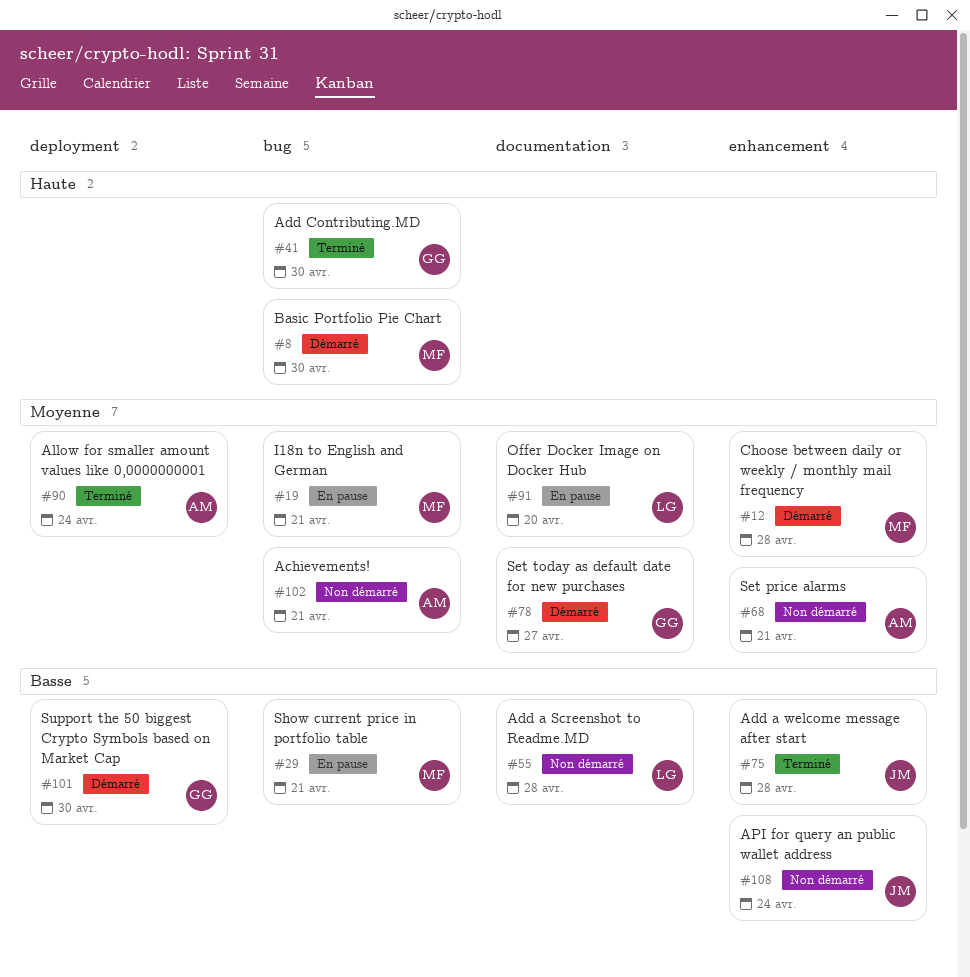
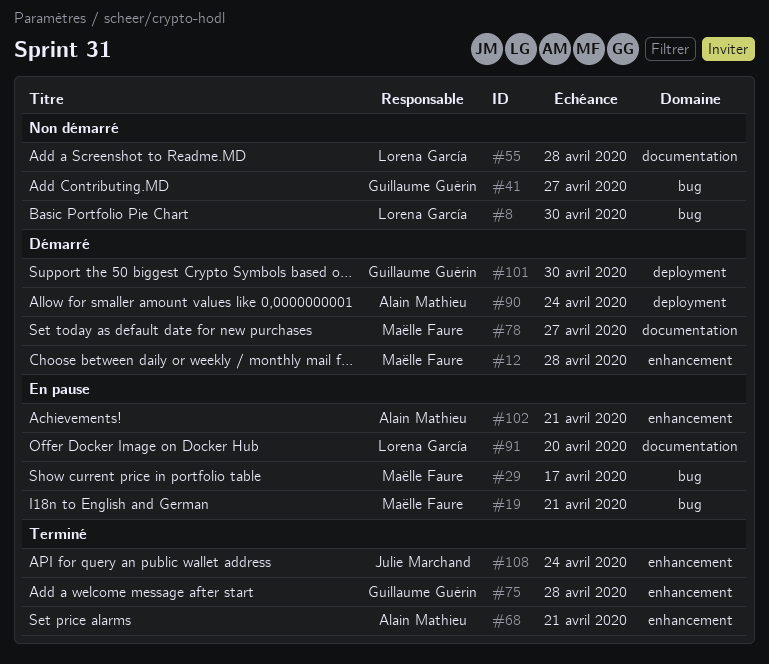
#8, status: Démarré -> Non démarré
#8, owner: Maëlle Faure -> Lorena García
#29, due: Apr 21 -> Apr 17
#41, status: Terminé -> Non démarré
#41, due: Apr 30 -> Apr 27
#68, status: Non démarré -> Terminé
#75, owner: Julie Marchand -> Guillaume Guérin
#78, owner: Guillaume Guérin -> Maëlle Faure
#90, status: Terminé -> Démarré
#102, status: Non démarré -> En pause
#102, label: bug -> enhancement
#108, status: Non démarré -> Terminé

